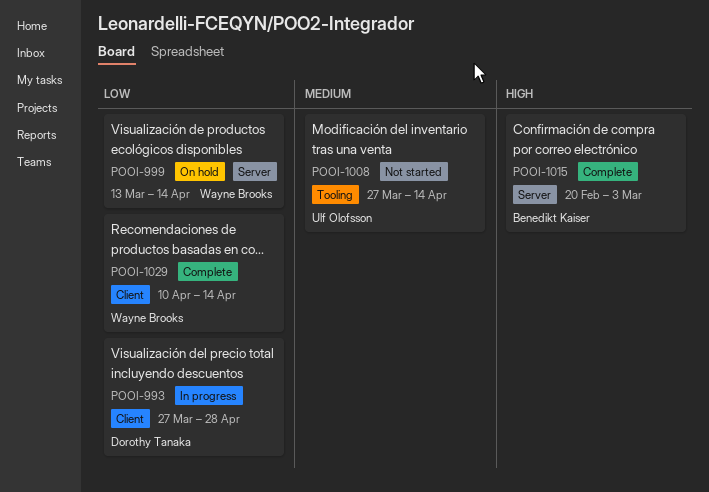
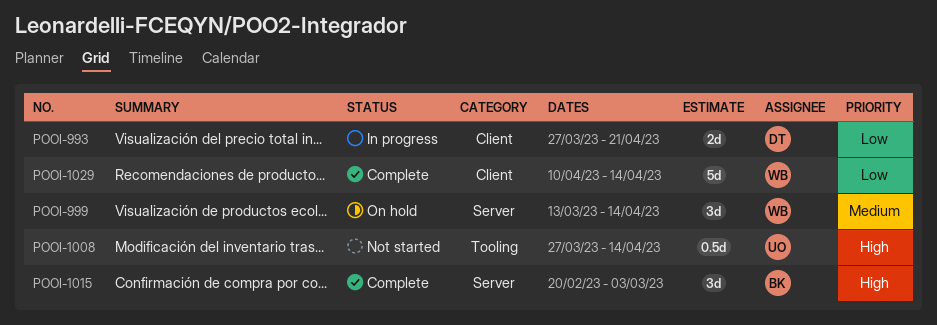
POOI-993, due: Apr 28 -> Apr 21
POOI-999, priority: Low -> Medium
POOI-1008, priority: Medium -> High

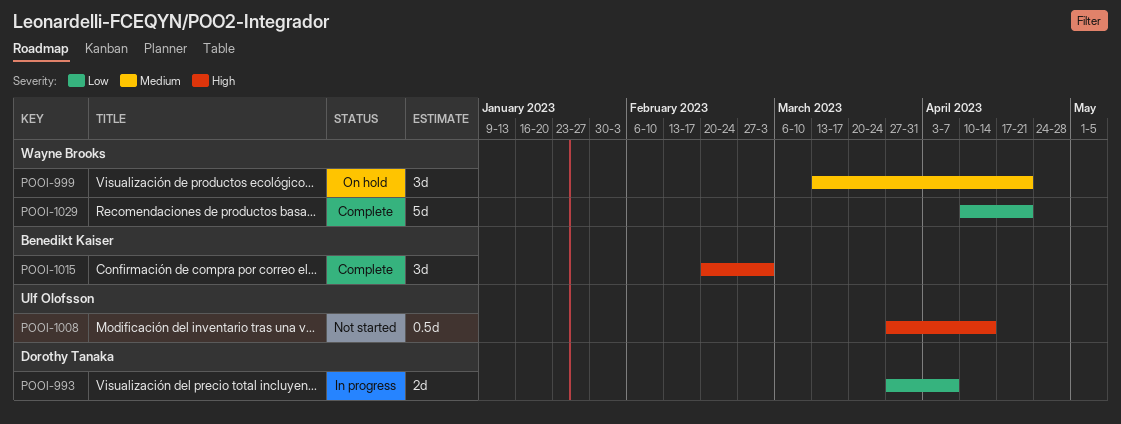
POOI-993, due: Apr 21 -> Apr 7
POOI-999, due: Apr 14 -> Apr 21
POOI-1029, due: Apr 14 -> Apr 21

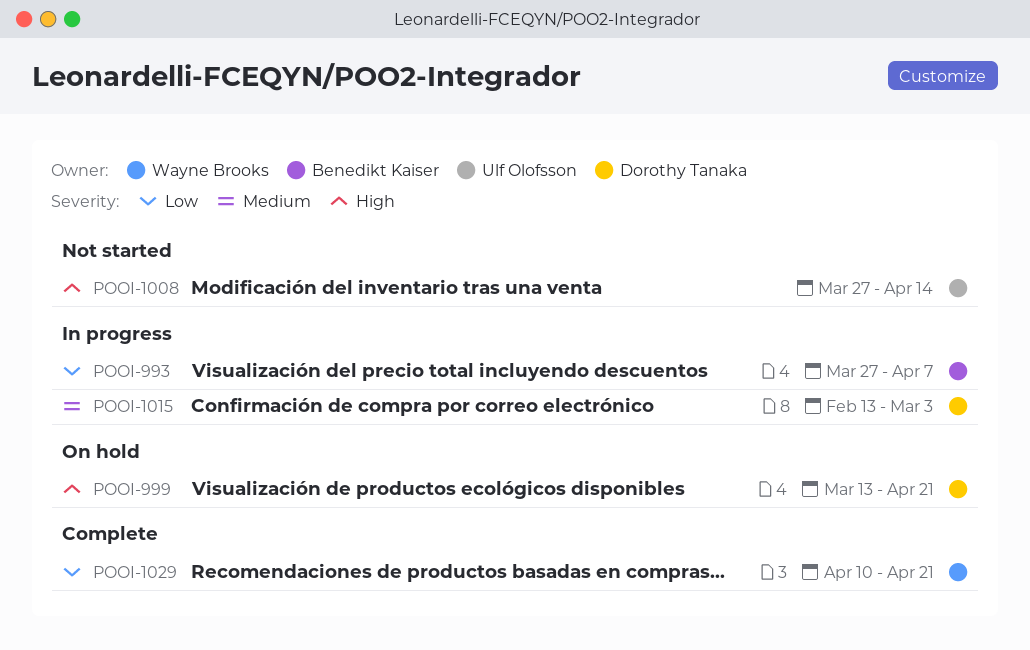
POOI-993, owner: Dorothy Tanaka -> Benedikt Kaiser
POOI-999, owner: Wayne Brooks -> Dorothy Tanaka
POOI-999, priority: Medium -> High
POOI-1015, status: Complete -> In progress
POOI-1015, owner: Benedikt Kaiser -> Dorothy Tanaka
POOI-1015, priority: High -> Medium
POOI-1015, start: Feb 20 -> Feb 13

